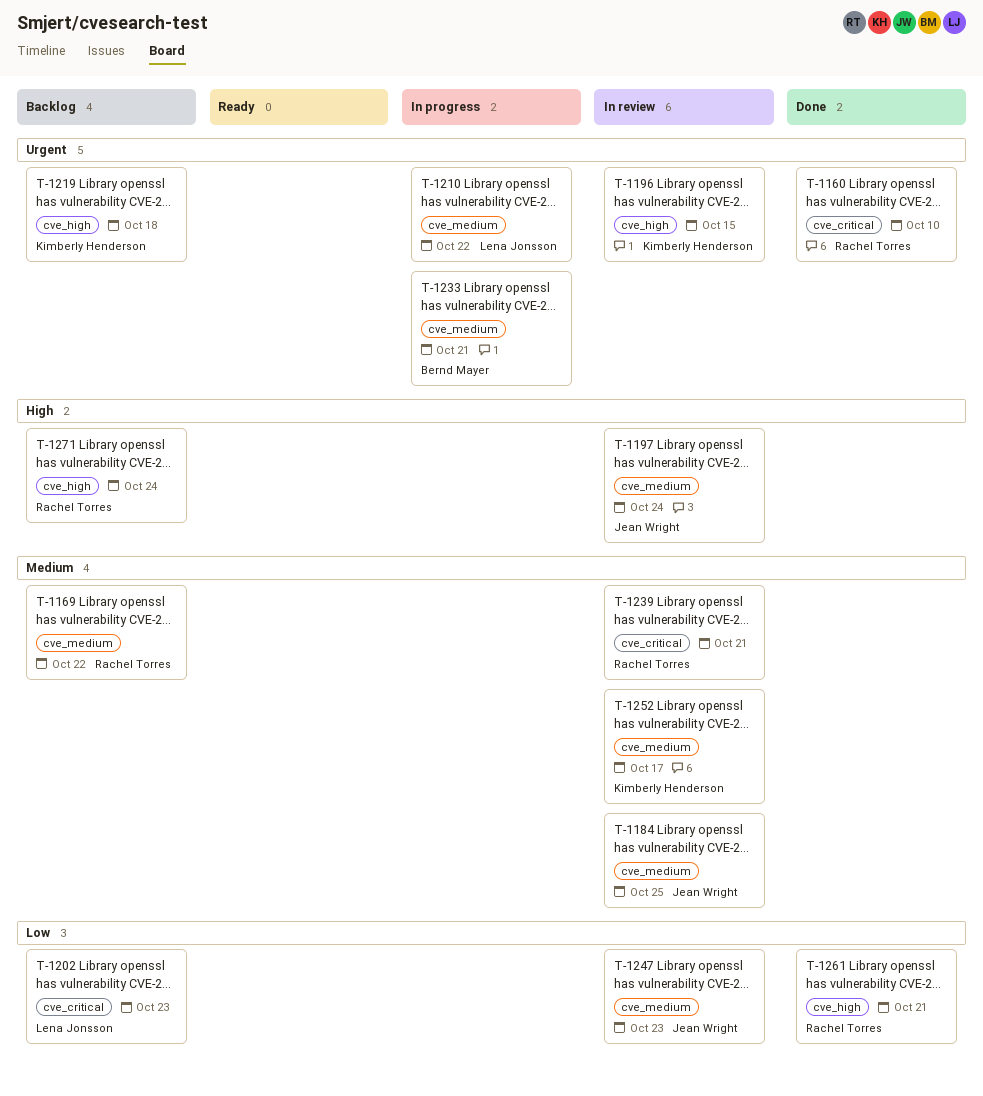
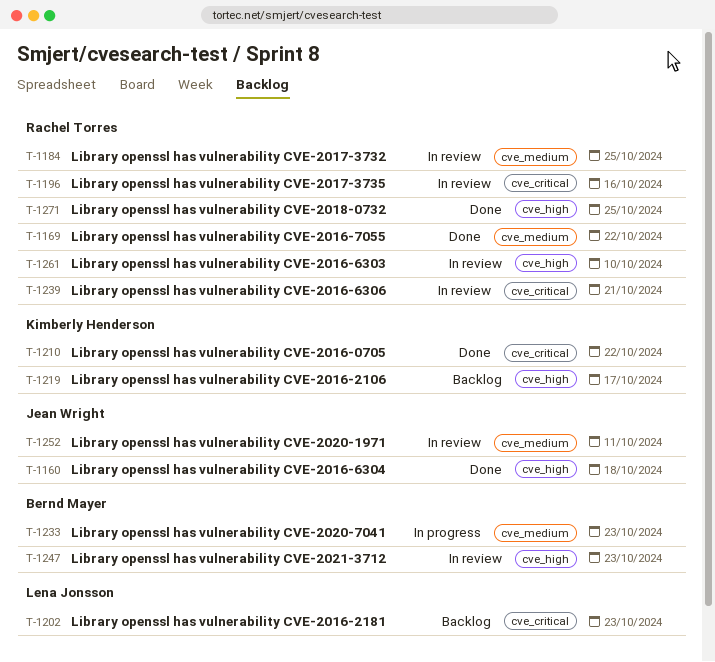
T-1160, owner: Rachel Torres -> Jean Wright
T-1160, label: cve_critical -> cve_high
T-1160, due: Oct 10 -> Oct 18
T-1169, status: Backlog -> Done
T-1184, owner: Jean Wright -> Rachel Torres
T-1196, owner: Kimberly Henderson -> Rachel Torres
T-1196, label: cve_high -> cve_critical
T-1196, due: Oct 15 -> Oct 16
T-1197: present -> none
T-1210, status: In progress -> Done
T-1210, owner: Lena Jonsson -> Kimberly Henderson
T-1210, label: cve_medium -> cve_critical
T-1219, due: Oct 18 -> Oct 17
T-1233, due: Oct 21 -> Oct 23
T-1247, owner: Jean Wright -> Bernd Mayer
T-1247, label: cve_medium -> cve_high
T-1252, owner: Kimberly Henderson -> Jean Wright
T-1252, due: Oct 17 -> Oct 11
T-1261, status: Done -> In review
T-1261, due: Oct 21 -> Oct 10
T-1271, status: Backlog -> Done
T-1271, due: Oct 24 -> Oct 25

